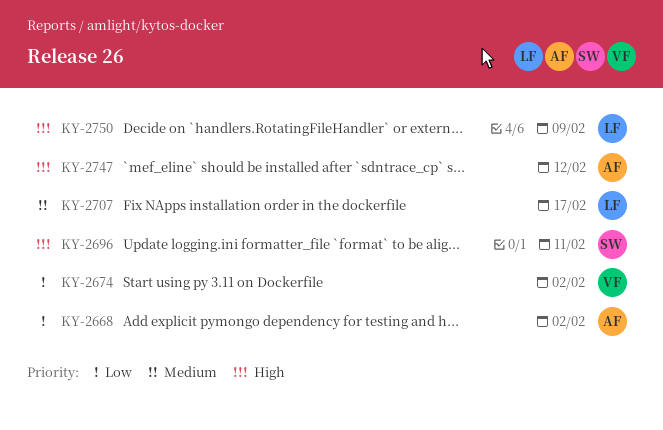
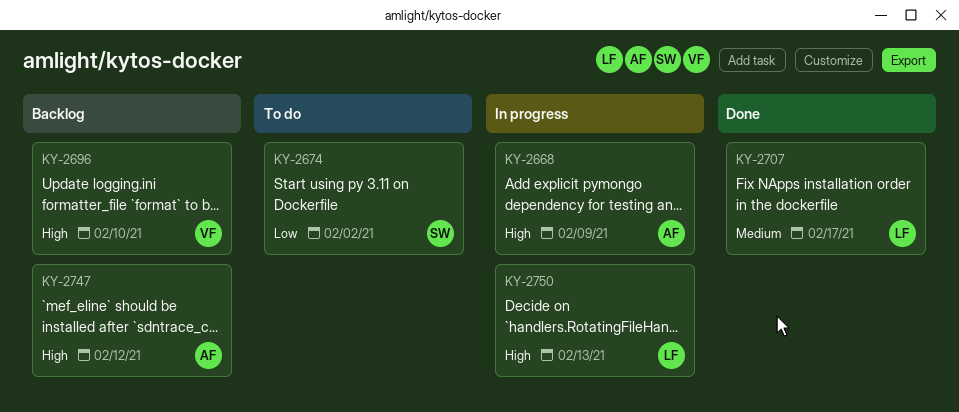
KY-2668, priority: Low -> High
KY-2668, due: Feb 2 -> Feb 9
KY-2674, owner: VF -> SW
KY-2696, owner: SW -> VF
KY-2696, due: Feb 11 -> Feb 10
KY-2750, due: Feb 9 -> Feb 13

